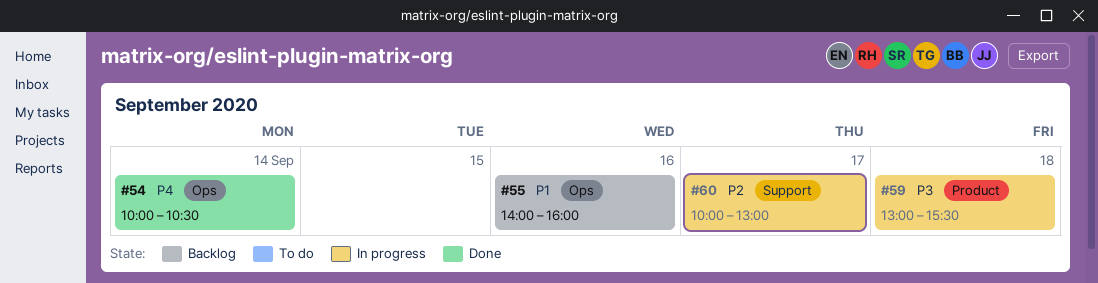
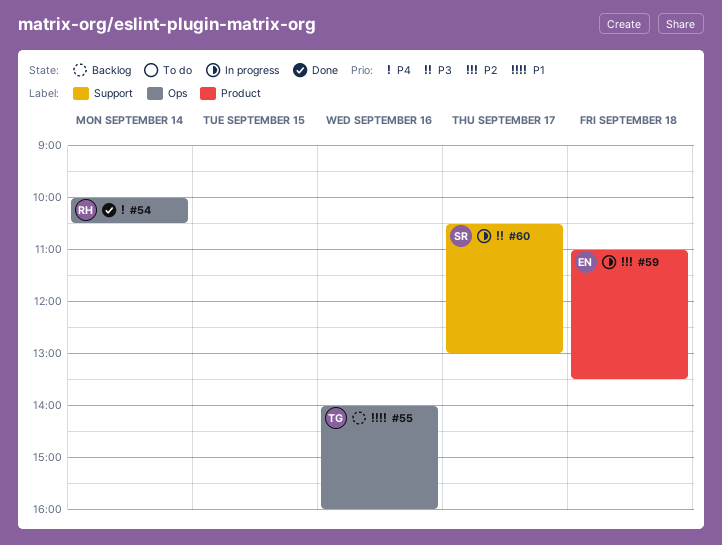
#59, priority: P3 -> P2
#59, begins: 13:00 -> 11:00
#59, ends: 15:30 -> 13:30
#60, priority: P2 -> P3
#60, begins: 10:00 -> 10:30

